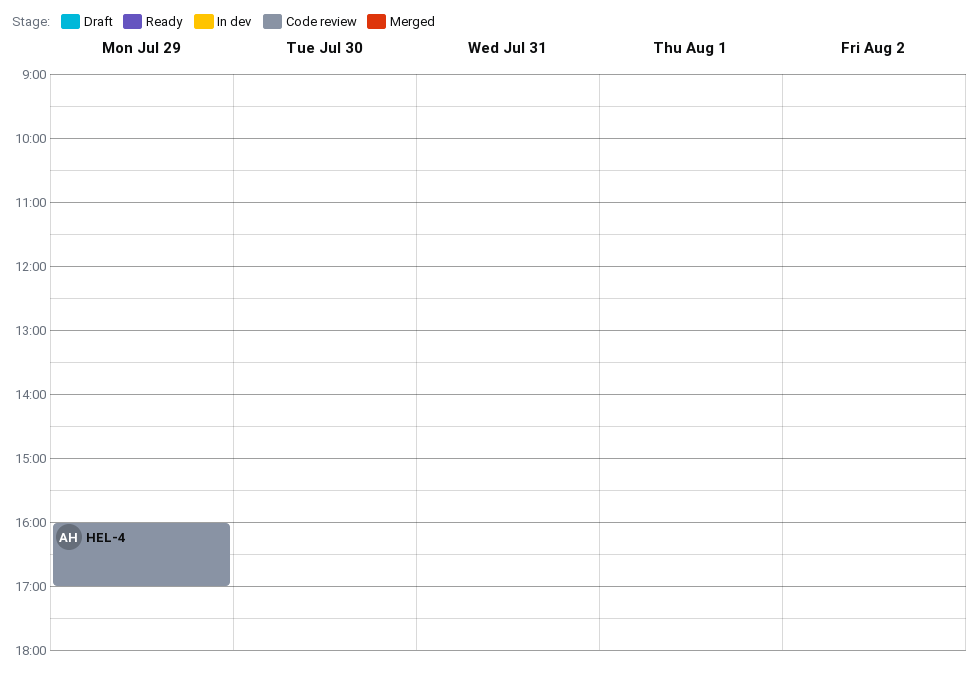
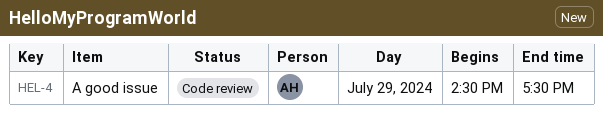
HEL-4, begins: 16:00 -> 14:30
HEL-4, ends: 17:00 -> 17:30

